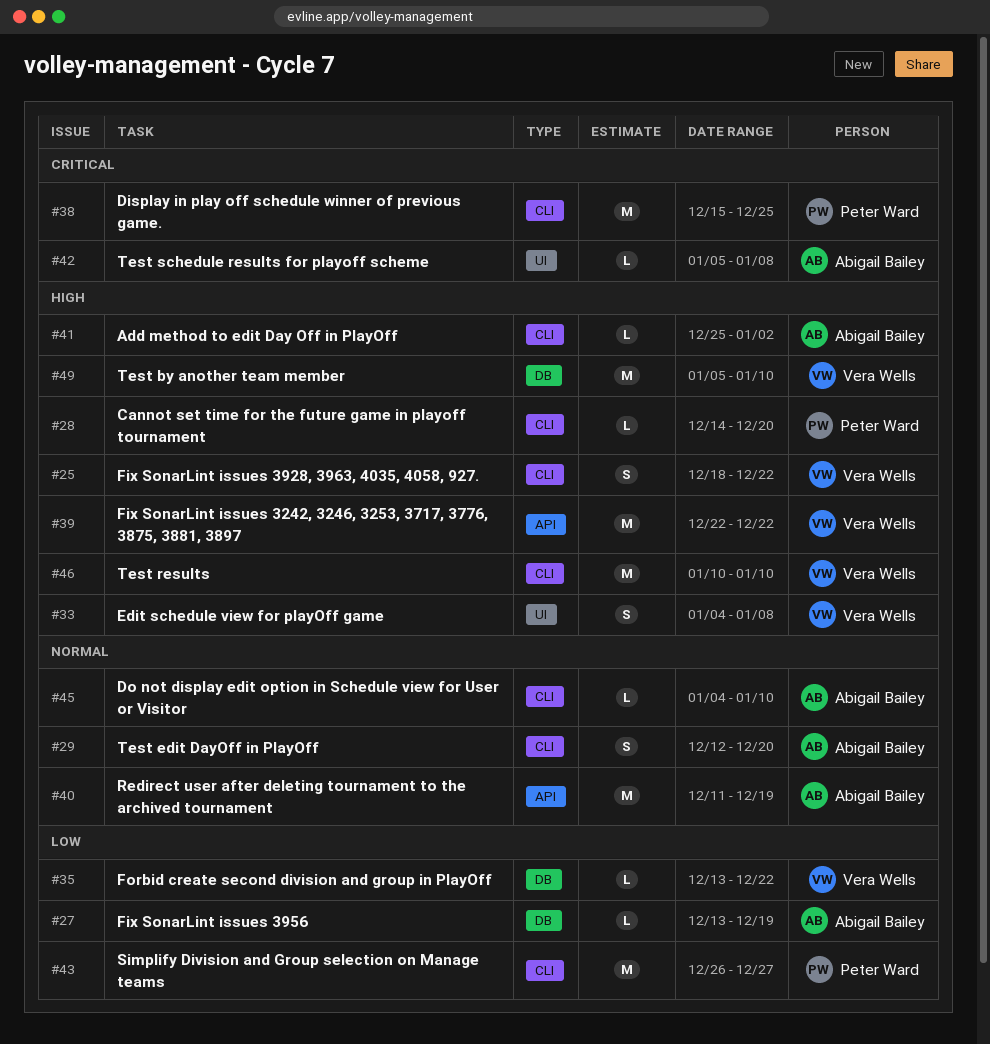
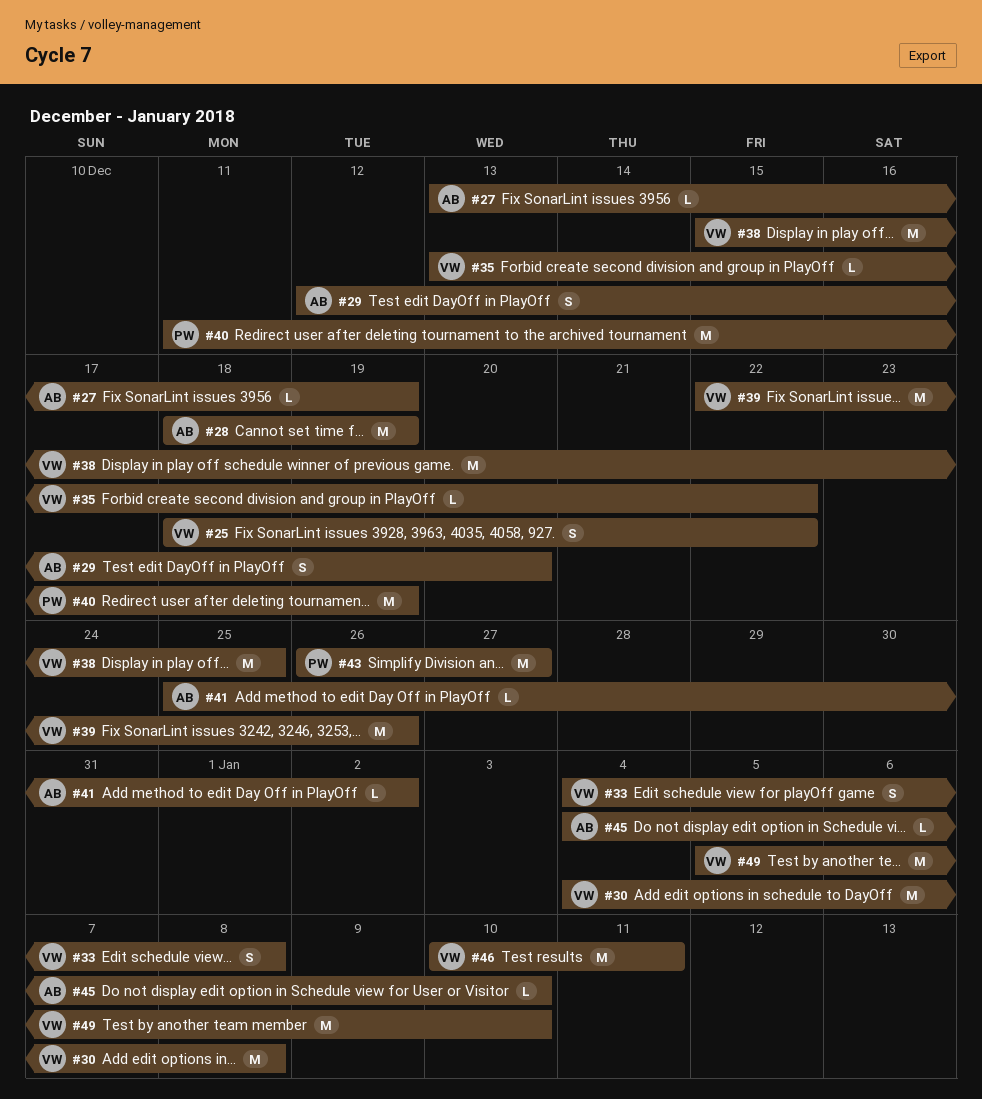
#28, owner: Peter Ward -> Abigail Bailey
#28, estimate: L -> M
#28, start: Dec 14 -> Dec 18
#28, due: Dec 20 -> Dec 19
#30: none -> present
#38, owner: Peter Ward -> Vera Wells
#39, due: Dec 22 -> Dec 26
#40, owner: Abigail Bailey -> Peter Ward
#42: present -> none
#46, due: Jan 10 -> Jan 11

